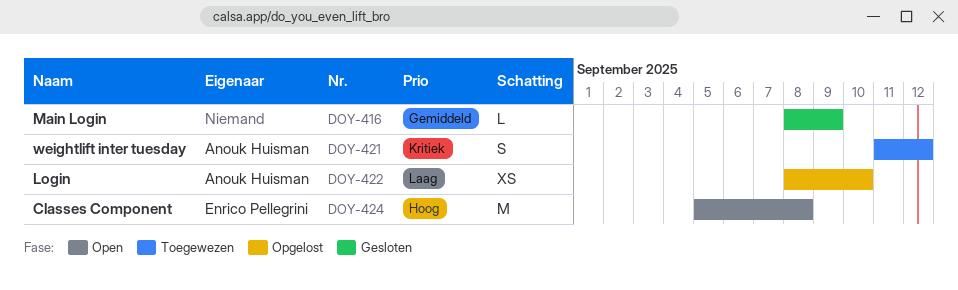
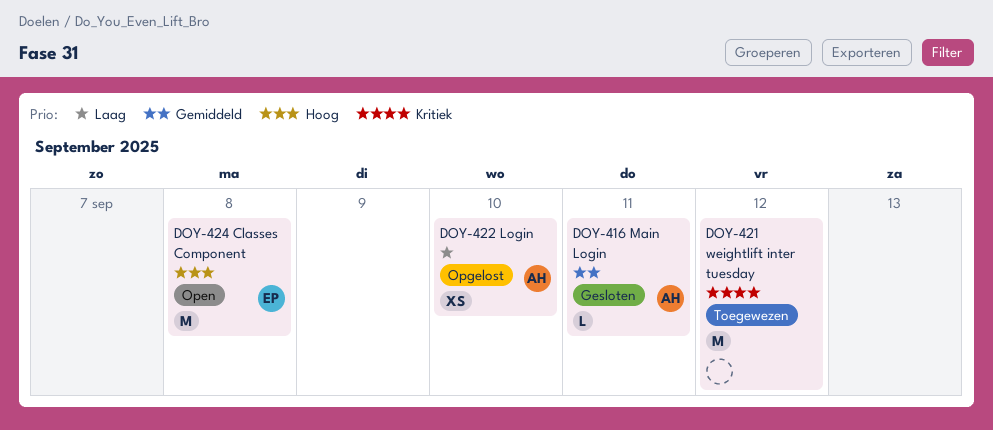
DOY-416, owner: none -> Anouk Huisman
DOY-416, due: Sep 9 -> Sep 11
DOY-421, owner: Anouk Huisman -> none
DOY-421, estimate: S -> M

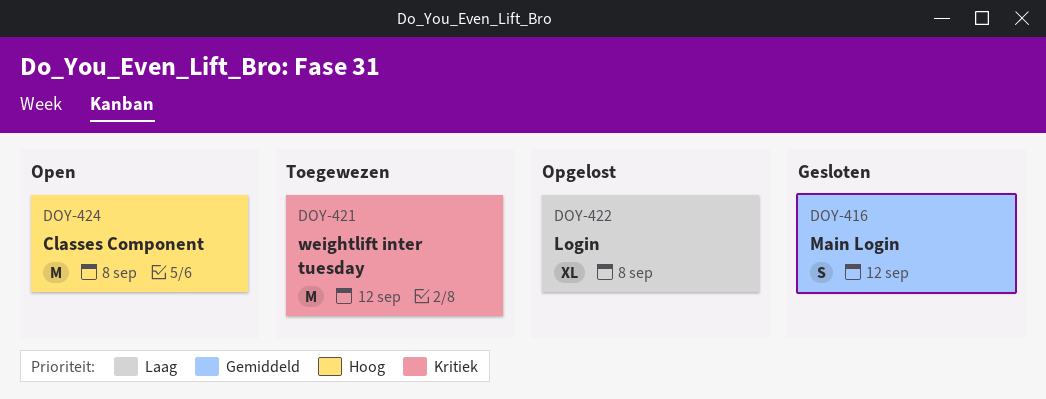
DOY-416, estimate: L -> S
DOY-416, due: Sep 11 -> Sep 12
DOY-422, estimate: XS -> XL
DOY-422, due: Sep 10 -> Sep 8

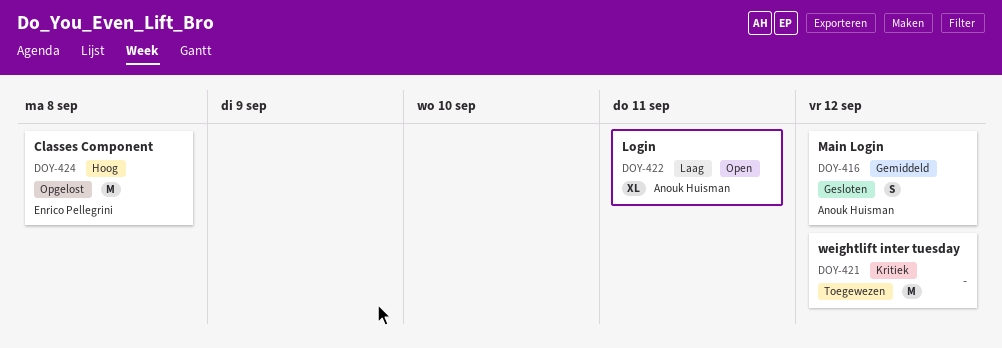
DOY-422, status: Opgelost -> Open
DOY-422, due: Sep 8 -> Sep 11
DOY-424, status: Open -> Opgelost

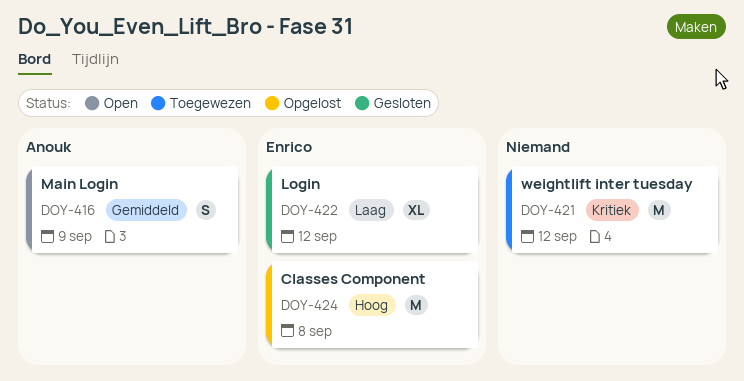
DOY-416, status: Gesloten -> Open
DOY-416, due: Sep 12 -> Sep 9
DOY-422, status: Open -> Gesloten
DOY-422, owner: Anouk Huisman -> Enrico Pellegrini
DOY-422, due: Sep 11 -> Sep 12

